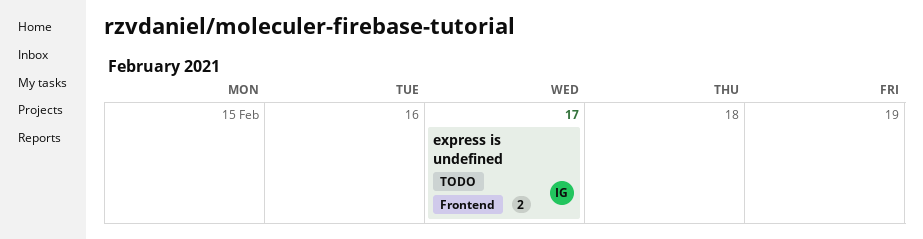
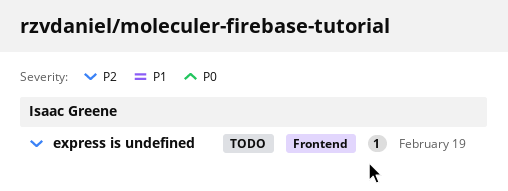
express is undefined, estimate: 2 -> 1
express is undefined, due: Feb 17 -> Feb 19

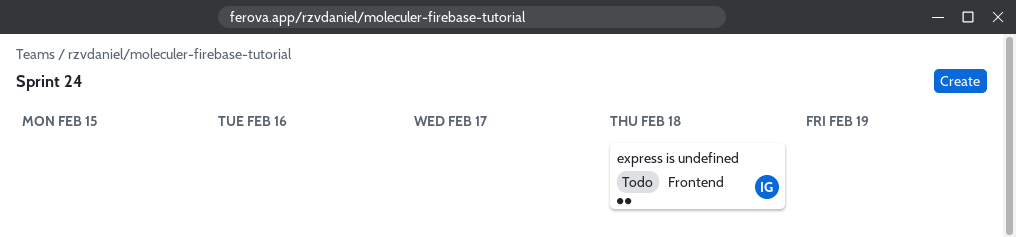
express is undefined, estimate: 1 -> 2
express is undefined, due: Feb 19 -> Feb 18

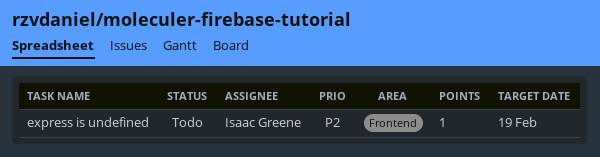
express is undefined, estimate: 2 -> 1
express is undefined, due: Feb 18 -> Feb 19

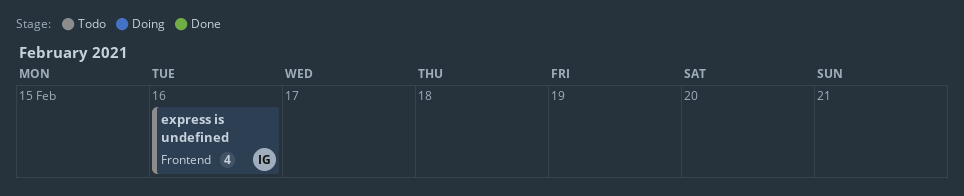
express is undefined, estimate: 1 -> 4
express is undefined, due: Feb 19 -> Feb 16

